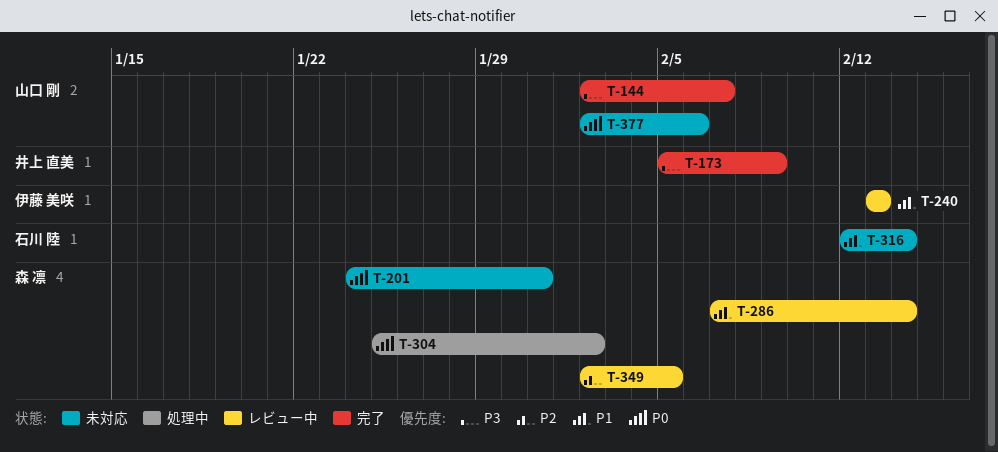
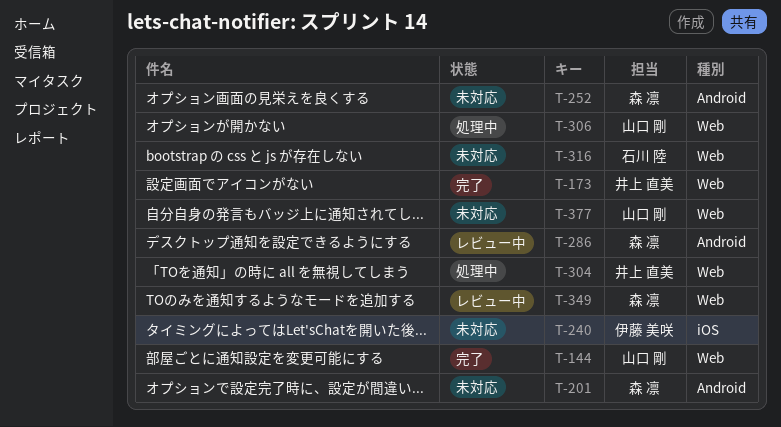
T-240, status: レビュー中 -> 未対応
T-252: none -> present
T-304, owner: 森 凛 -> 井上 直美
T-306: none -> present

